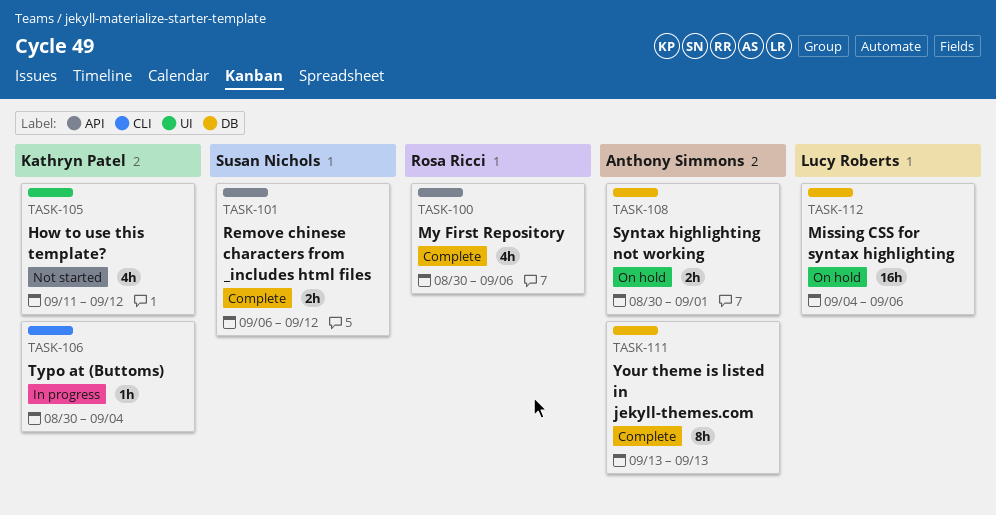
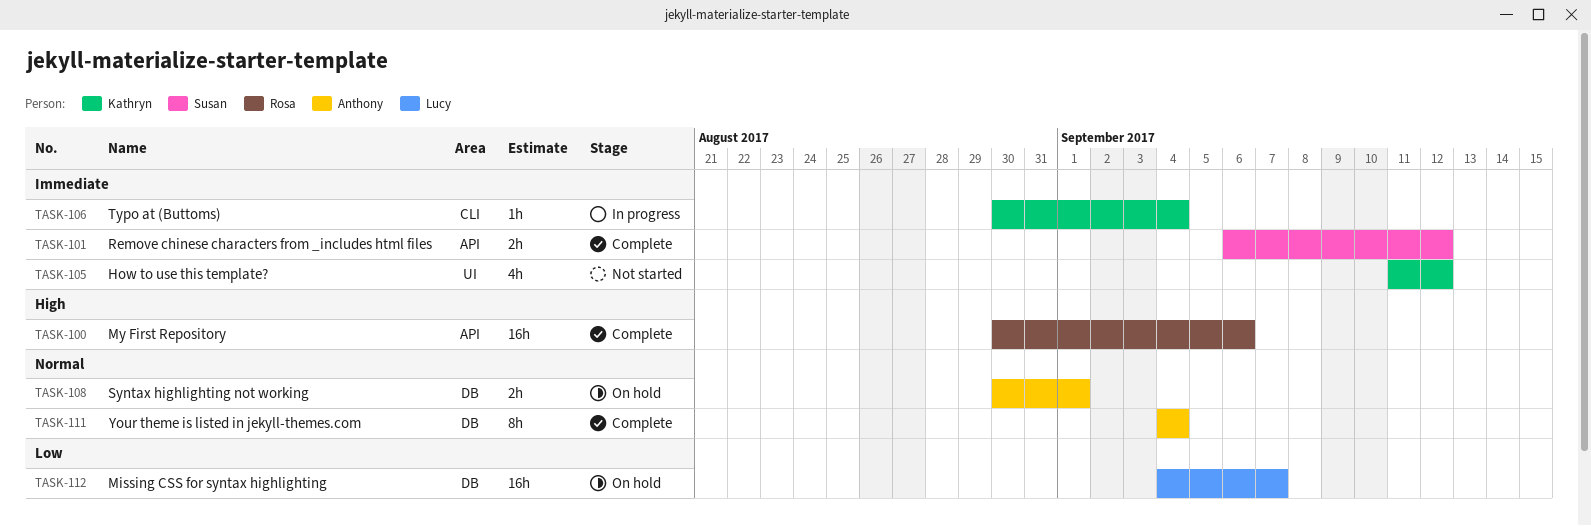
TASK-100, estimate: 4h -> 16h
TASK-111, start: Sep 13 -> Sep 4
TASK-111, due: Sep 13 -> Sep 4
TASK-112, due: Sep 6 -> Sep 7

